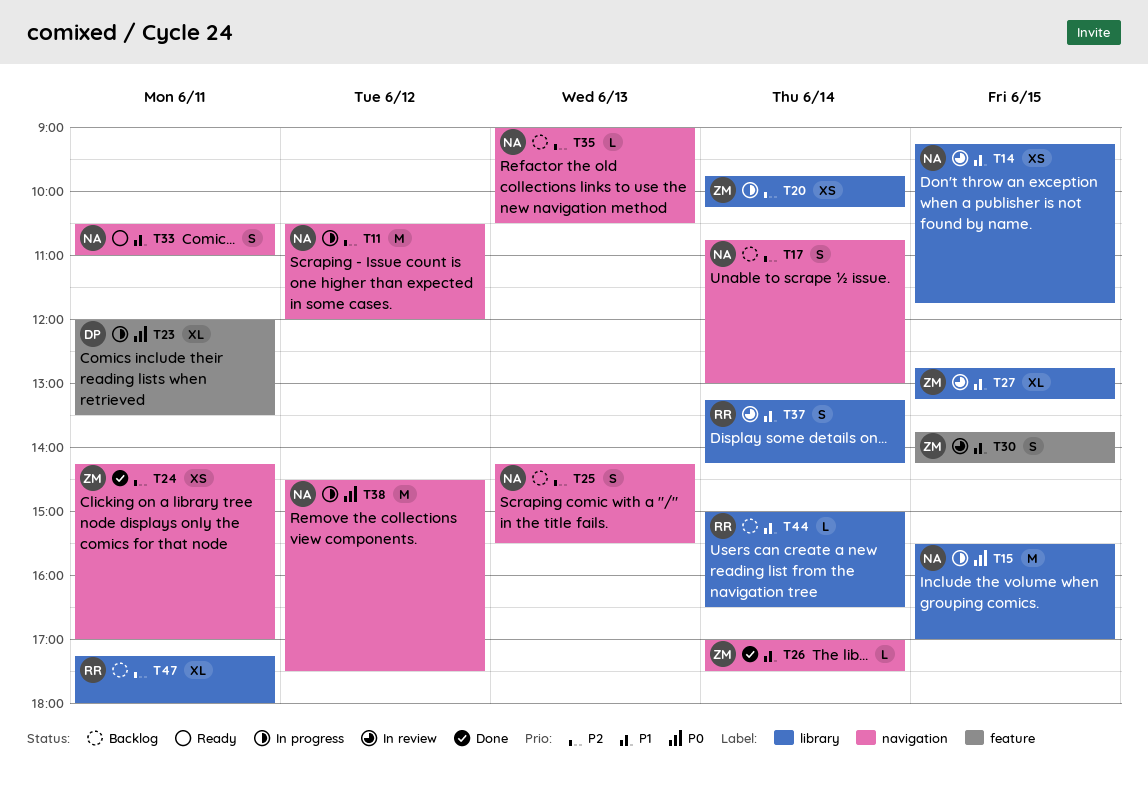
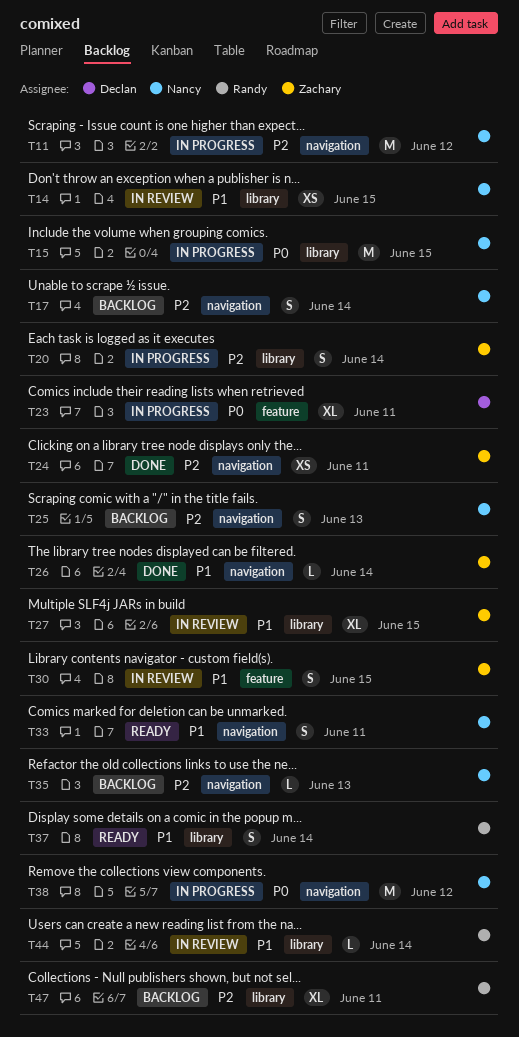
T20, estimate: XS -> S
T37, status: In review -> Ready
T44, status: Backlog -> In review

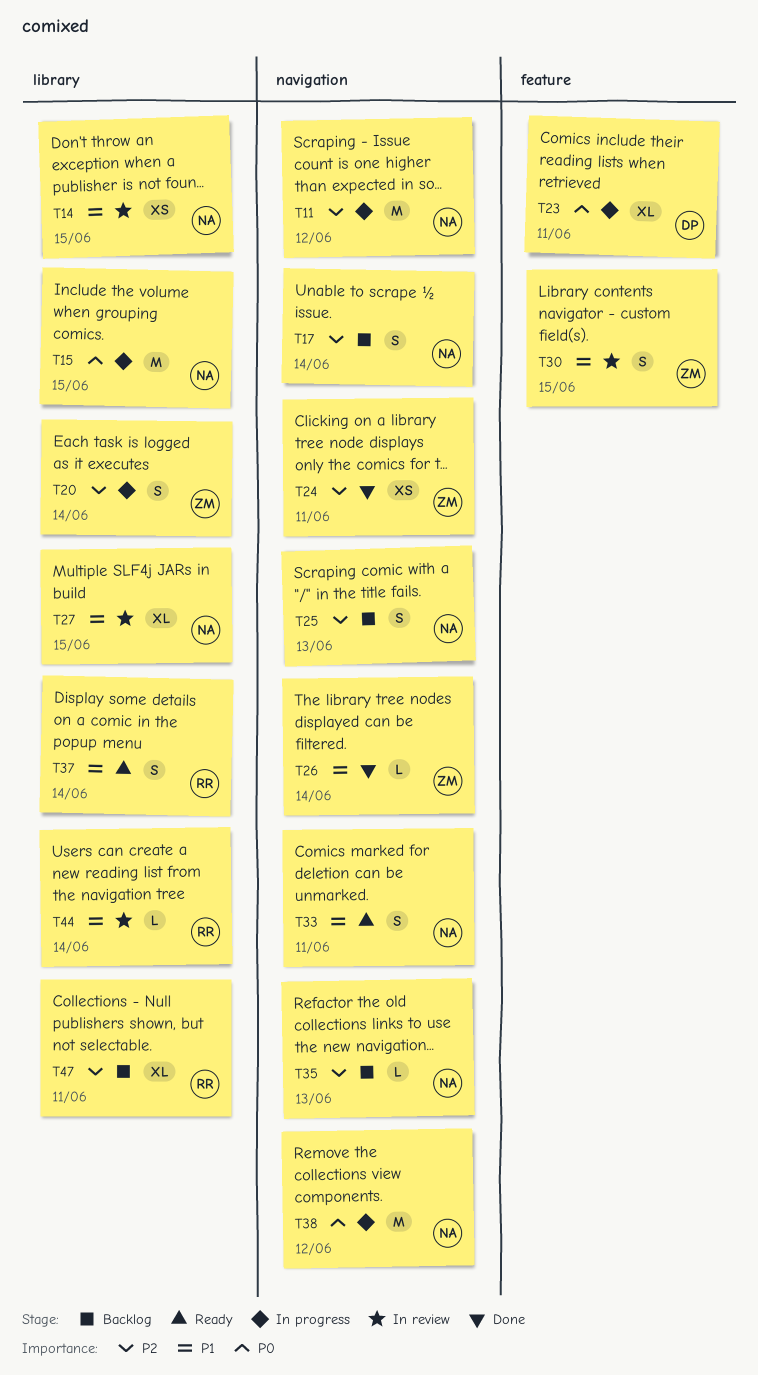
T27, owner: Zachary -> Nancy

